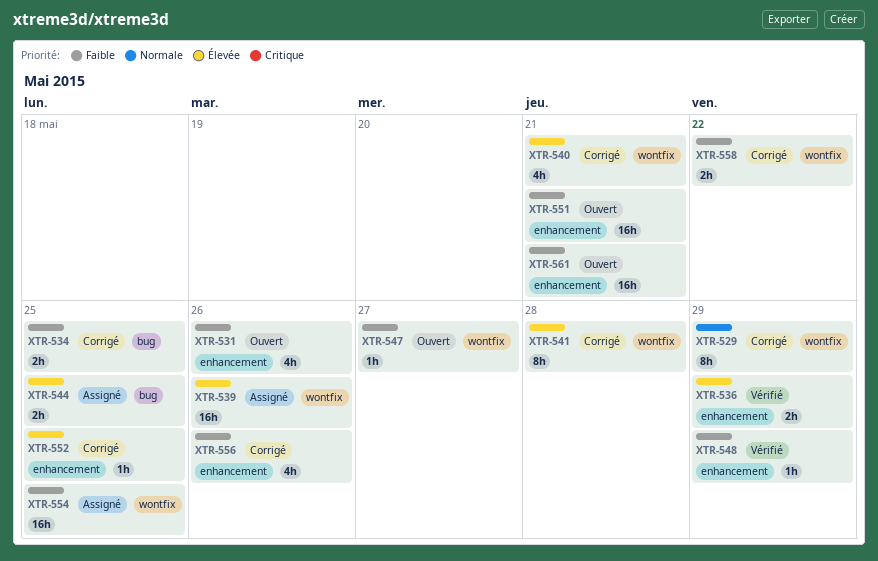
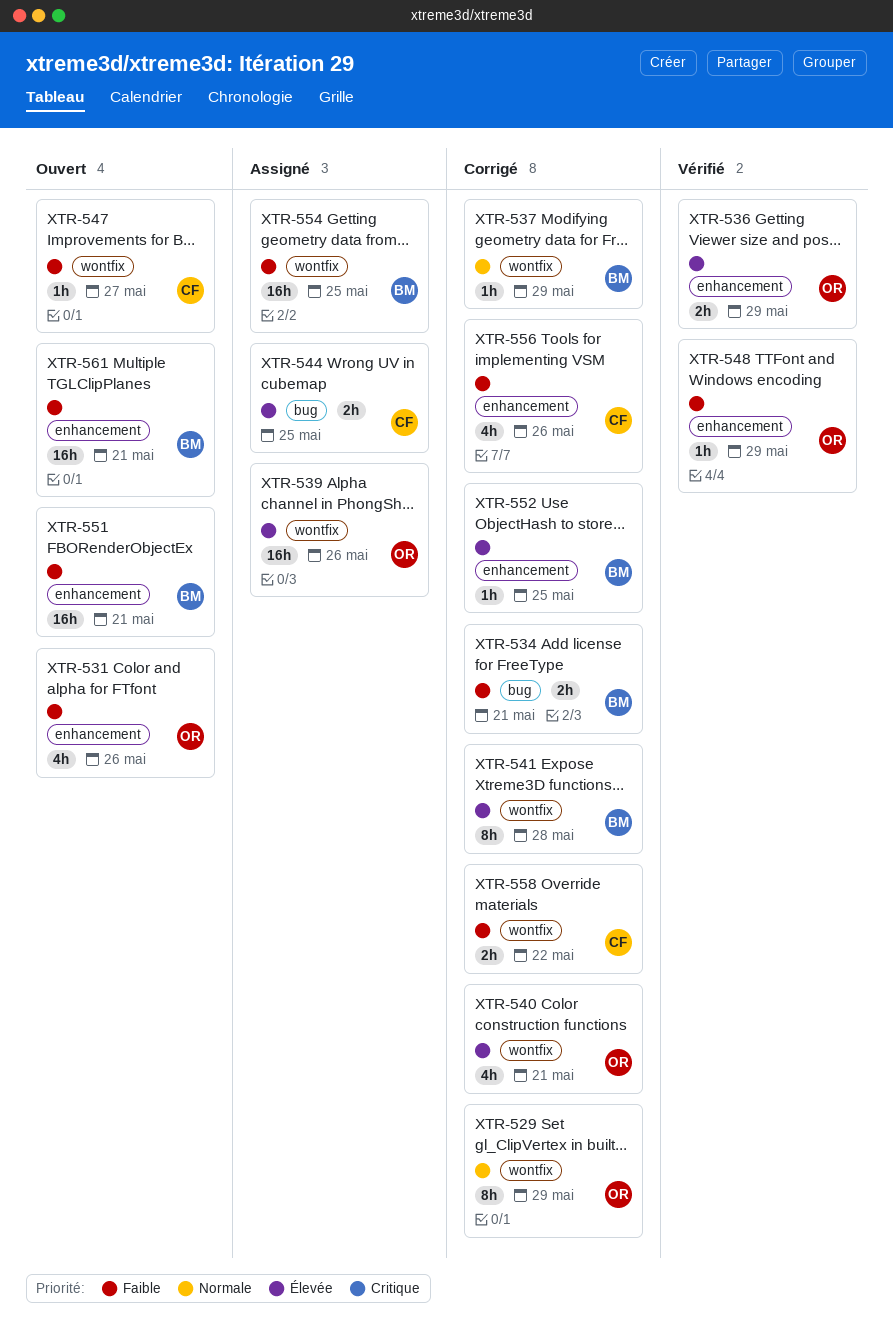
XTR-534, due: May 25 -> May 21
XTR-537: none -> present

